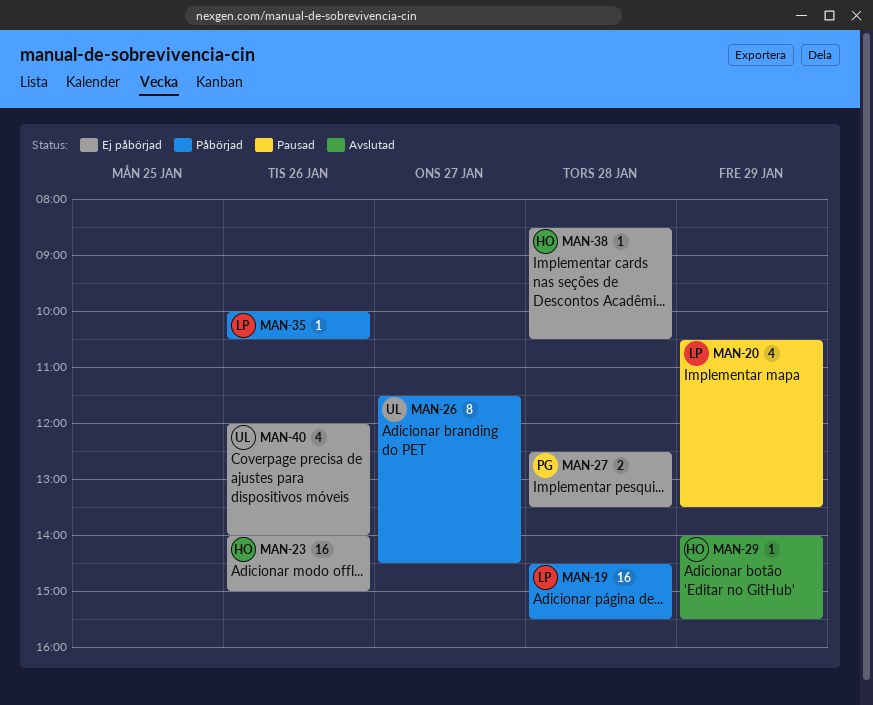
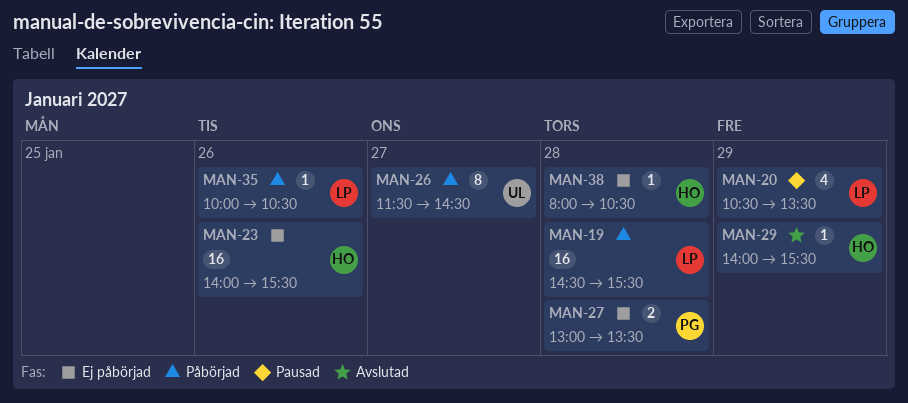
MAN-23, ends: 15:00 -> 15:30
MAN-27, begins: 12:30 -> 13:00
MAN-38, begins: 08:30 -> 08:00
MAN-40: present -> none

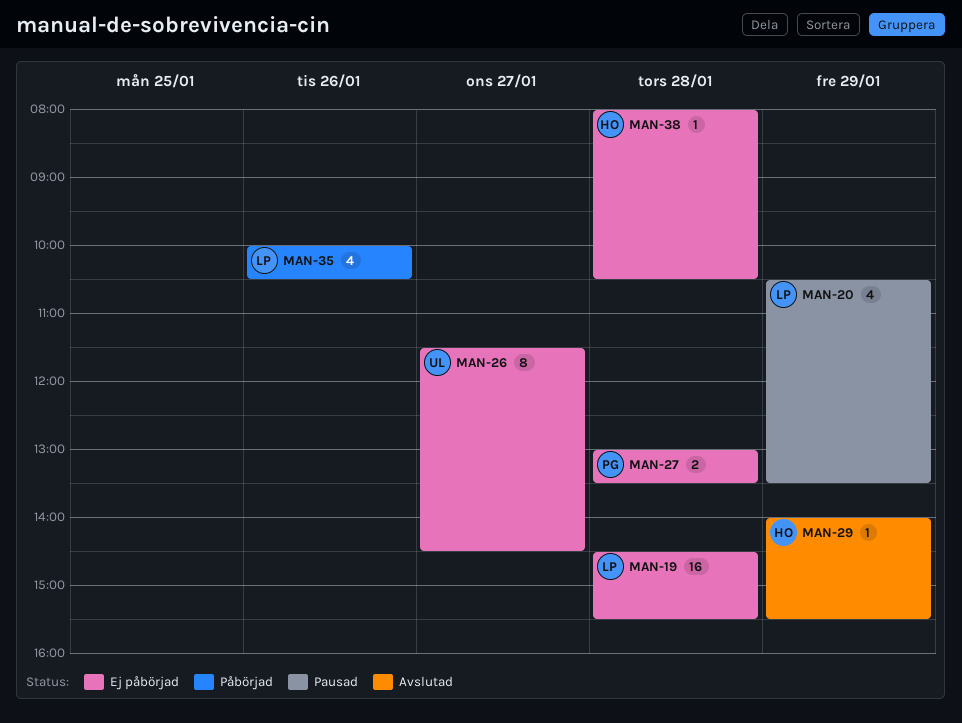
MAN-19, status: Påbörjad -> Ej påbörjad
MAN-23: present -> none
MAN-26, status: Påbörjad -> Ej påbörjad
MAN-35, estimate: 1 -> 4

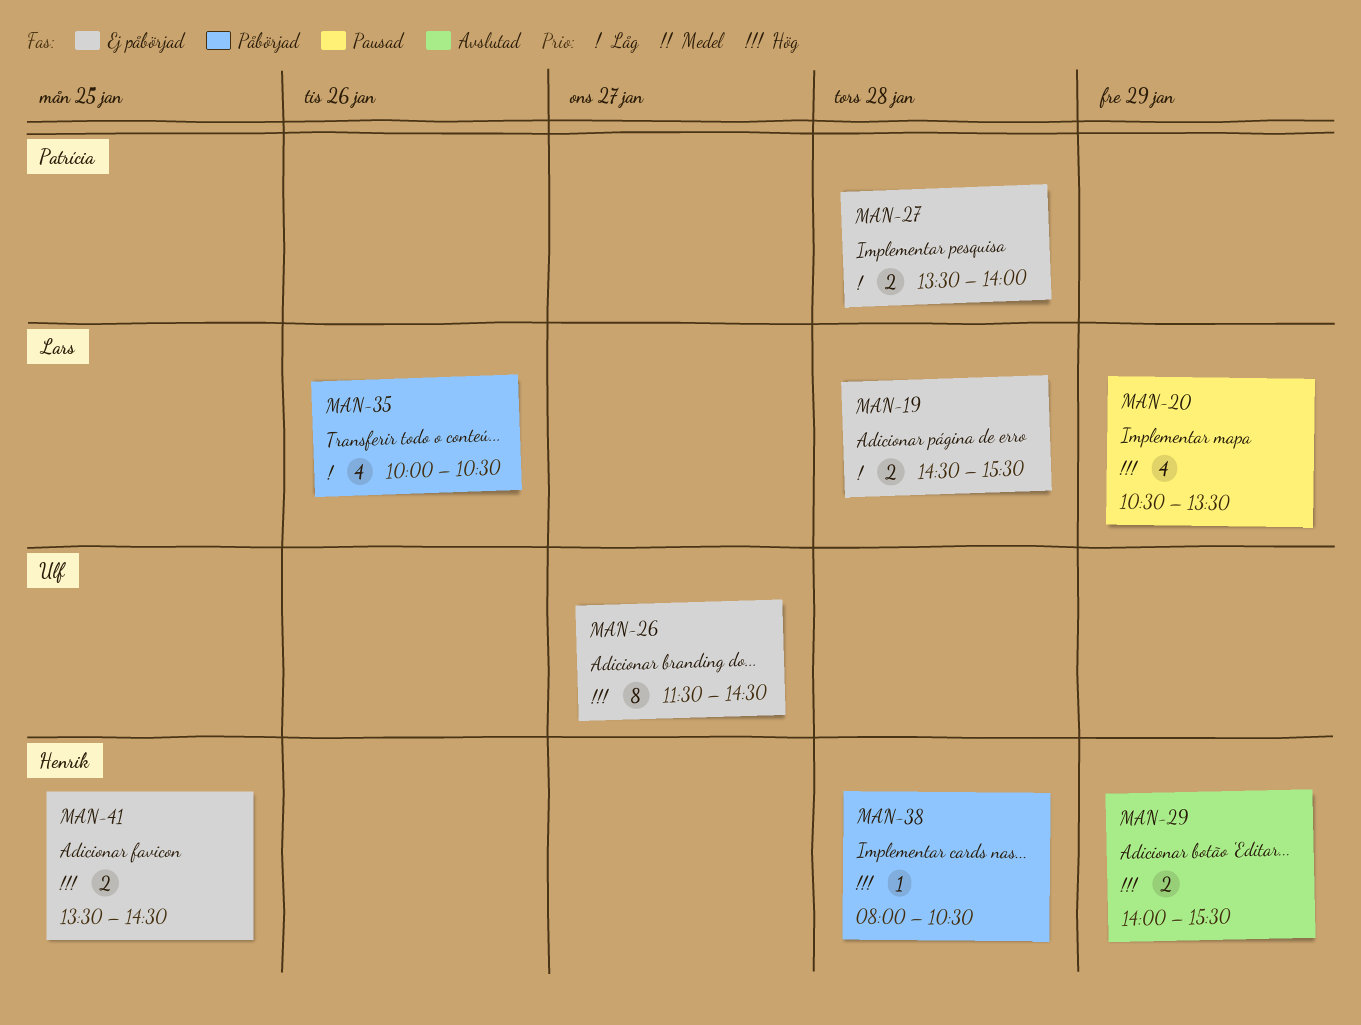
MAN-19, estimate: 16 -> 2
MAN-27, begins: 13:00 -> 13:30
MAN-27, ends: 13:30 -> 14:00
MAN-29, estimate: 1 -> 2
MAN-38, status: Ej påbörjad -> Påbörjad
MAN-41: none -> present

